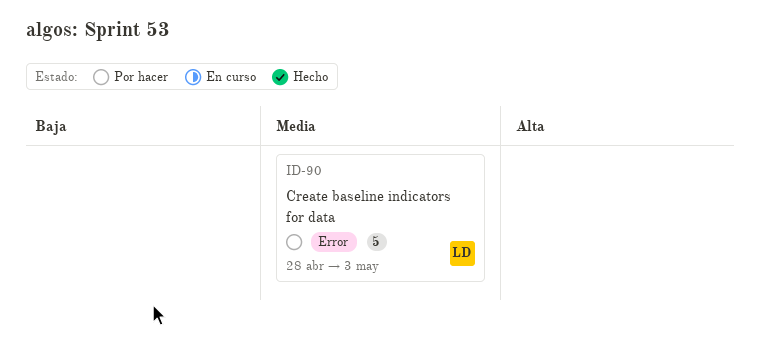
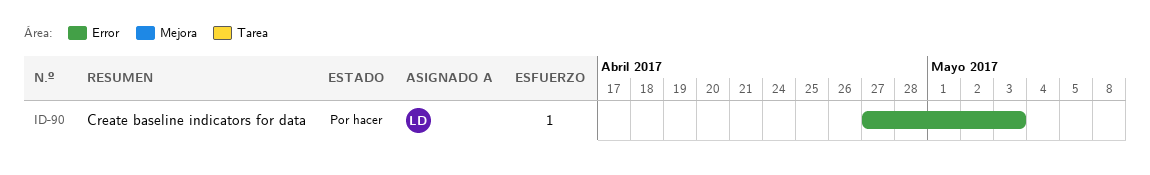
ID-90, estimate: 5 -> 1
ID-90, start: Apr 28 -> Apr 27

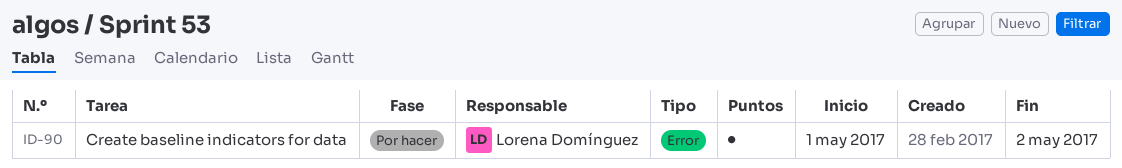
ID-90, start: Apr 27 -> May 1
ID-90, due: May 3 -> May 2

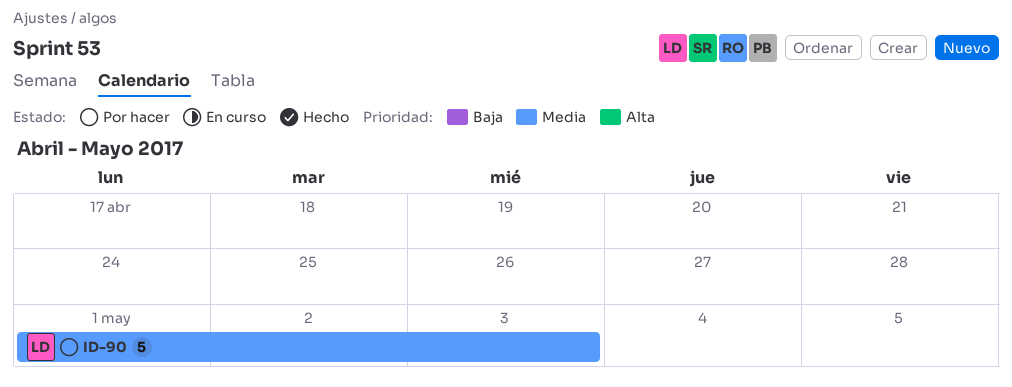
ID-90, estimate: 1 -> 5
ID-90, due: May 2 -> May 3

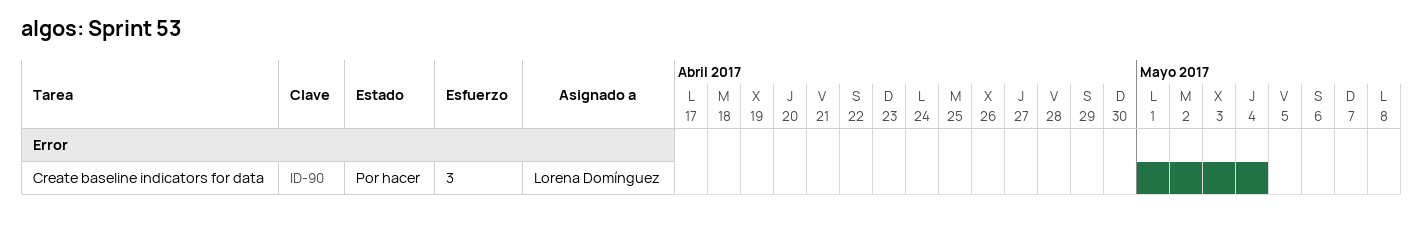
ID-90, estimate: 5 -> 3
ID-90, due: May 3 -> May 4

